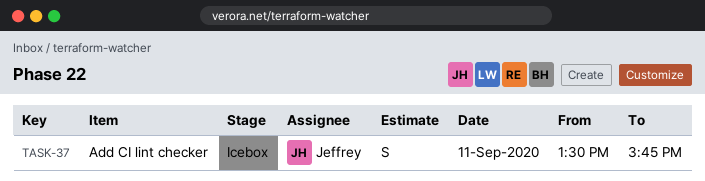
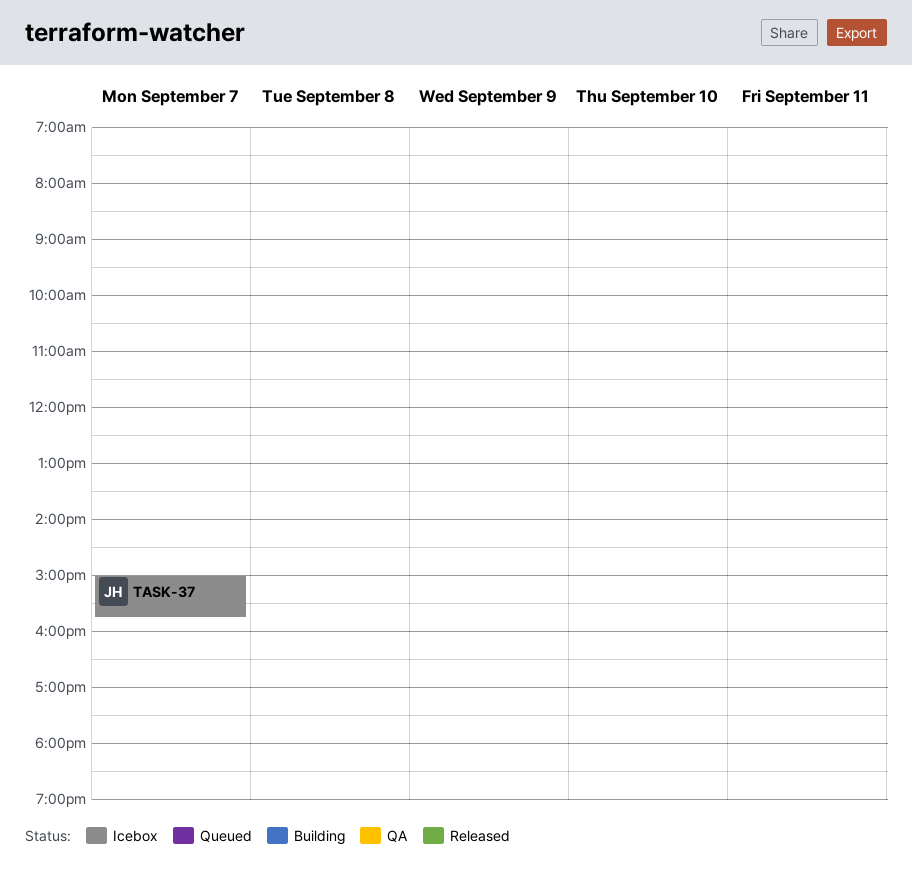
TASK-37, day: Sep 11 -> Sep 7
TASK-37, begins: 13:30 -> 15:00

